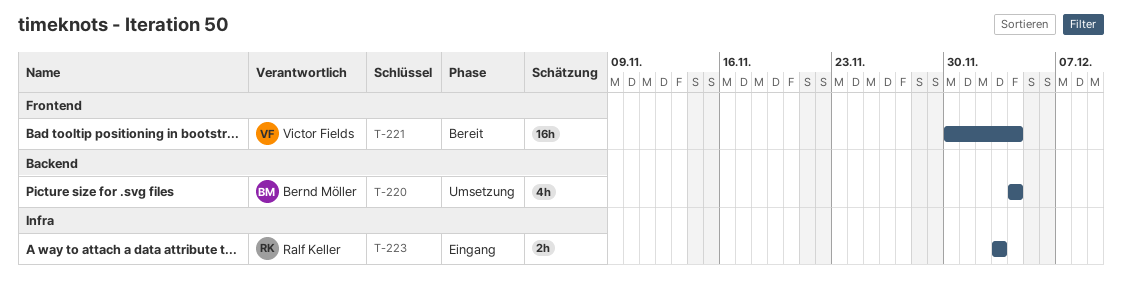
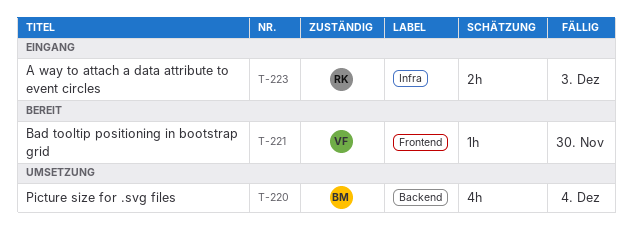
T-221, estimate: 16h -> 1h
T-221, due: Dec 4 -> Nov 30

